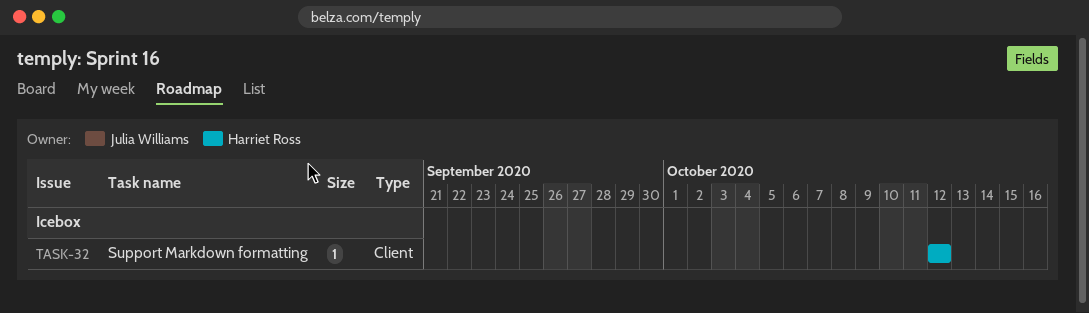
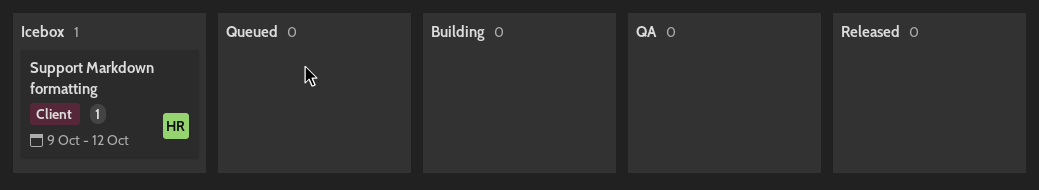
Support Markdown formatting, start: Oct 12 -> Oct 9

